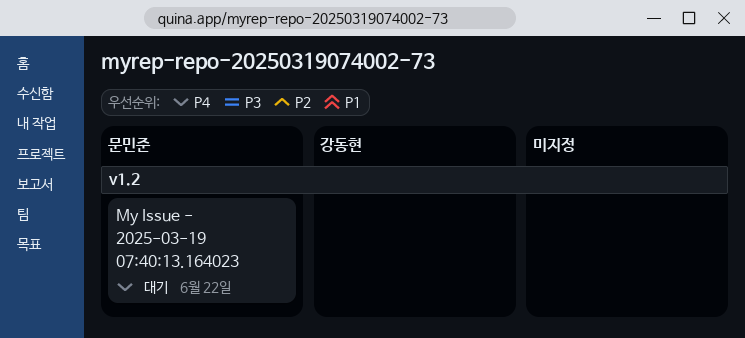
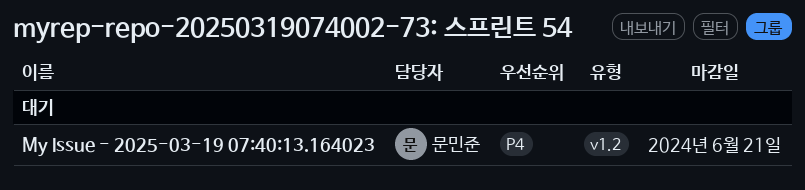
My Issue - 2025-03-19 07:40:13.164023, due: Jun 22 -> Jun 21

